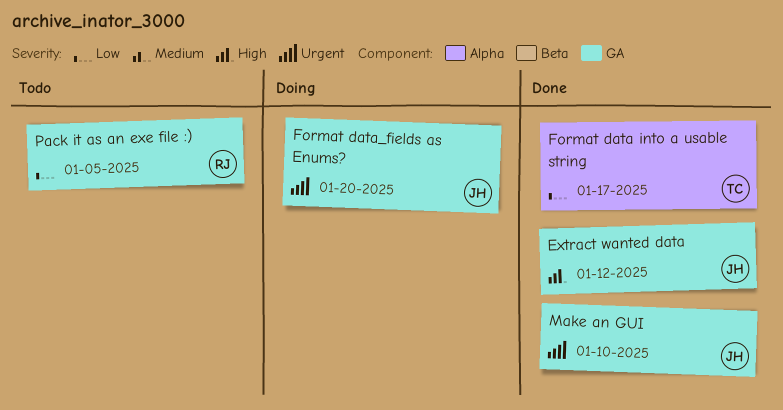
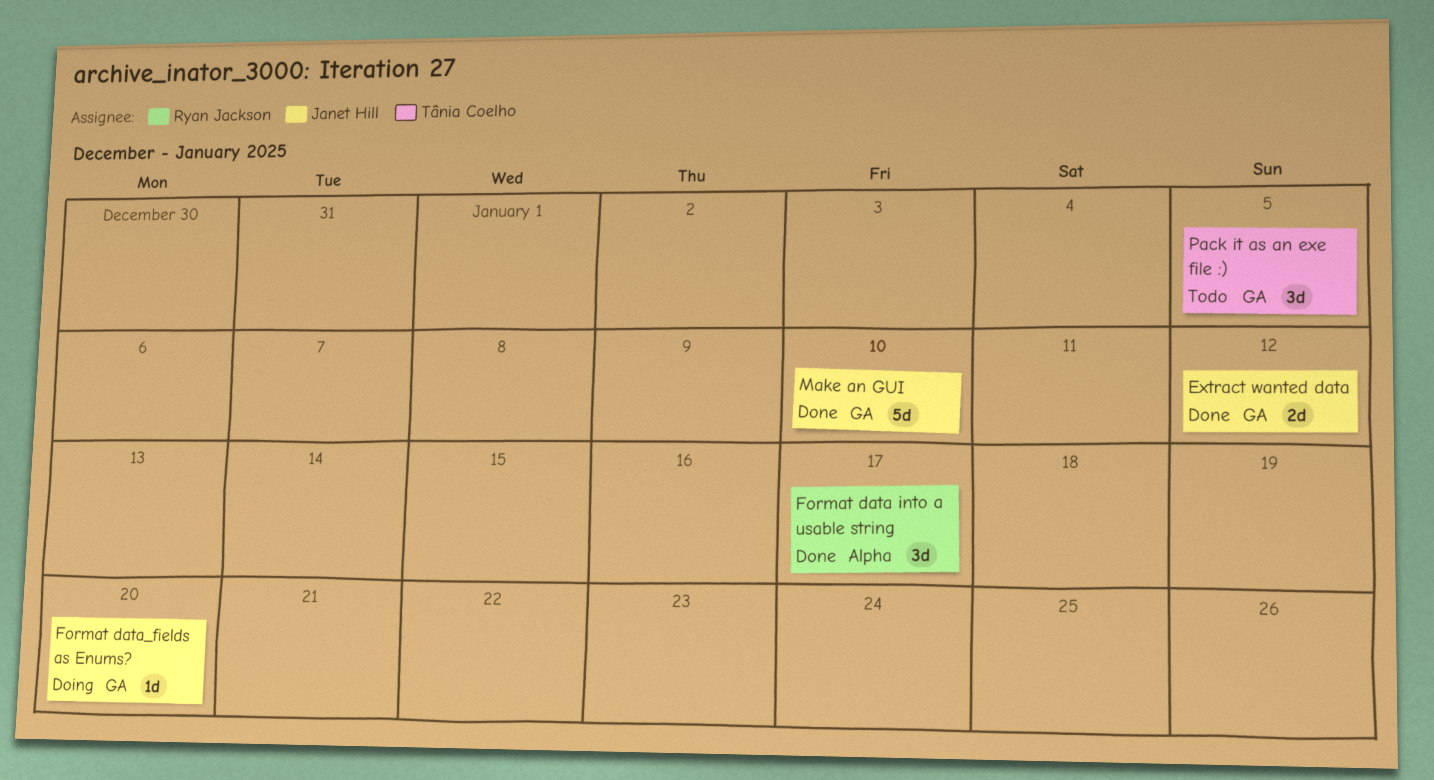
Format data into a usable string, owner: Tânia Coelho -> Ryan Jackson
Pack it as an exe file :), owner: Ryan Jackson -> Tânia Coelho

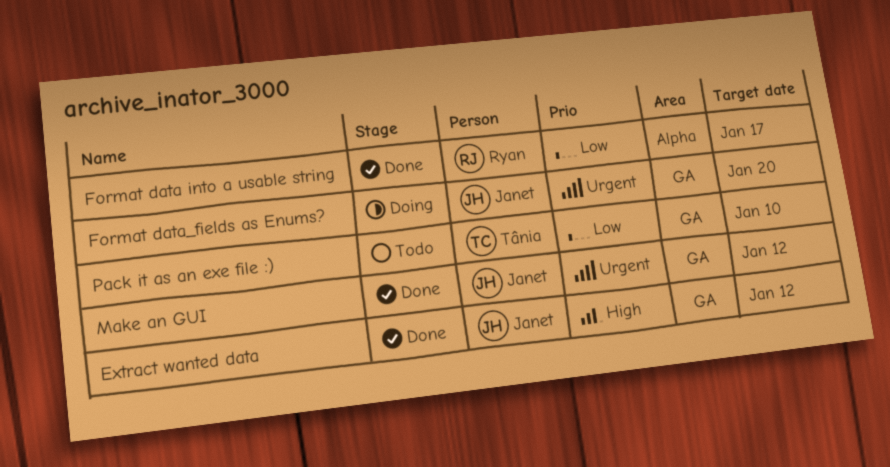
Make an GUI, due: Jan 10 -> Jan 12
Pack it as an exe file :), due: Jan 5 -> Jan 10

